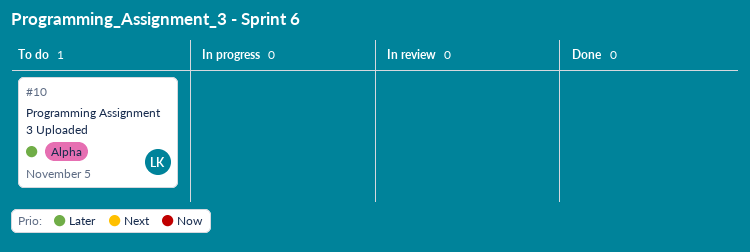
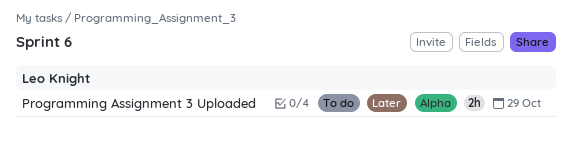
Programming Assignment 3 Uploaded, due: Nov 5 -> Oct 29

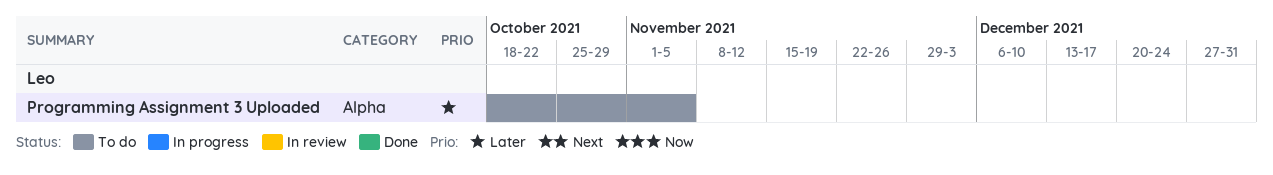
Programming Assignment 3 Uploaded, due: Oct 29 -> Nov 5

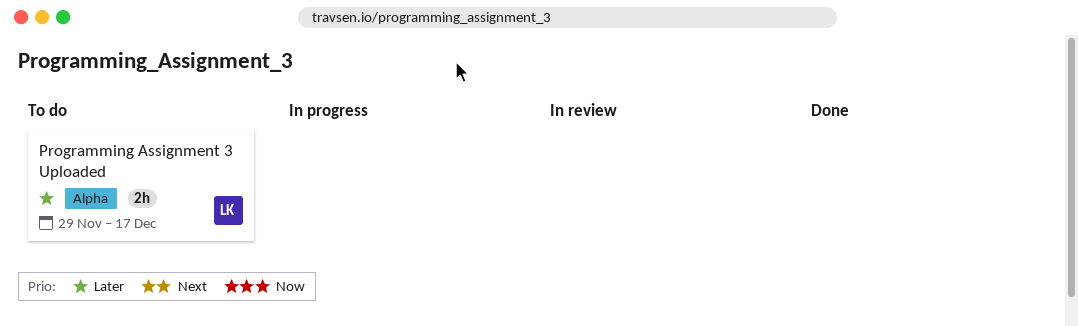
Programming Assignment 3 Uploaded, start: Oct 18 -> Nov 29
Programming Assignment 3 Uploaded, due: Nov 5 -> Dec 17

